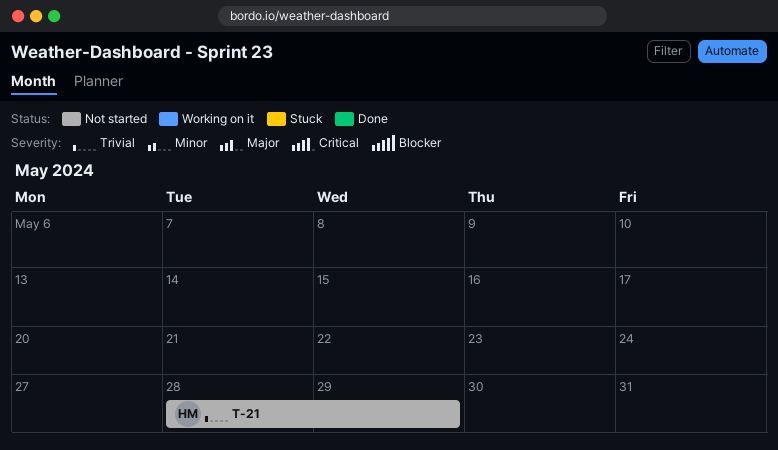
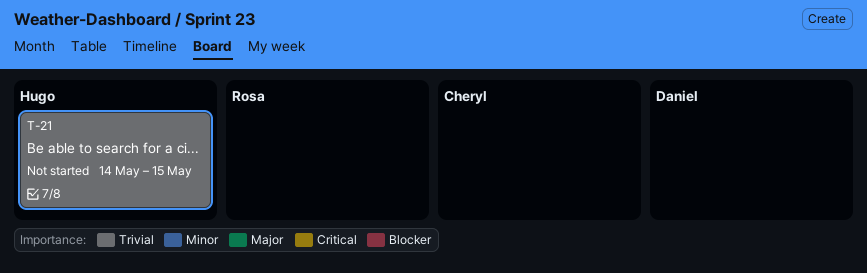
T-21, start: May 28 -> May 14
T-21, due: May 29 -> May 15

